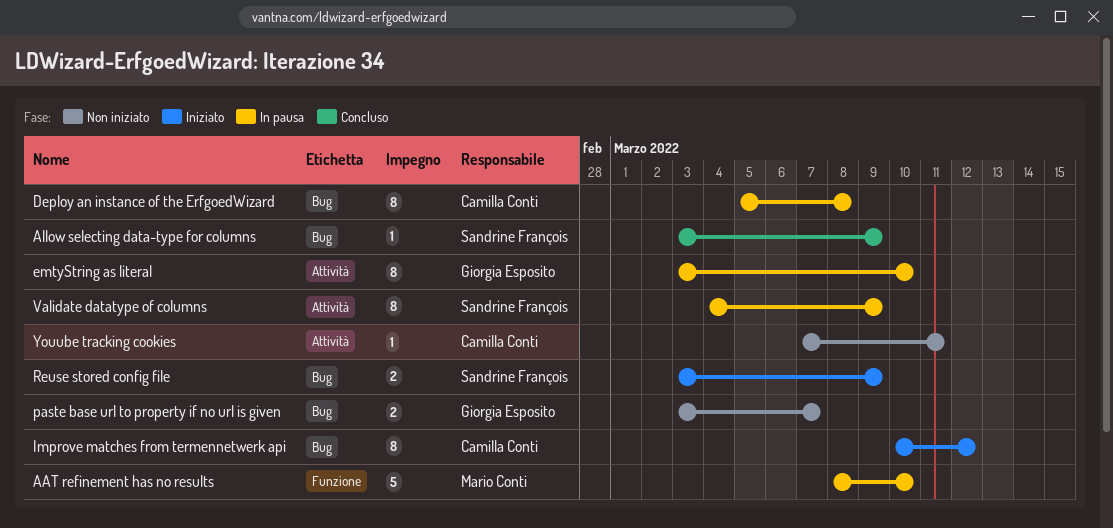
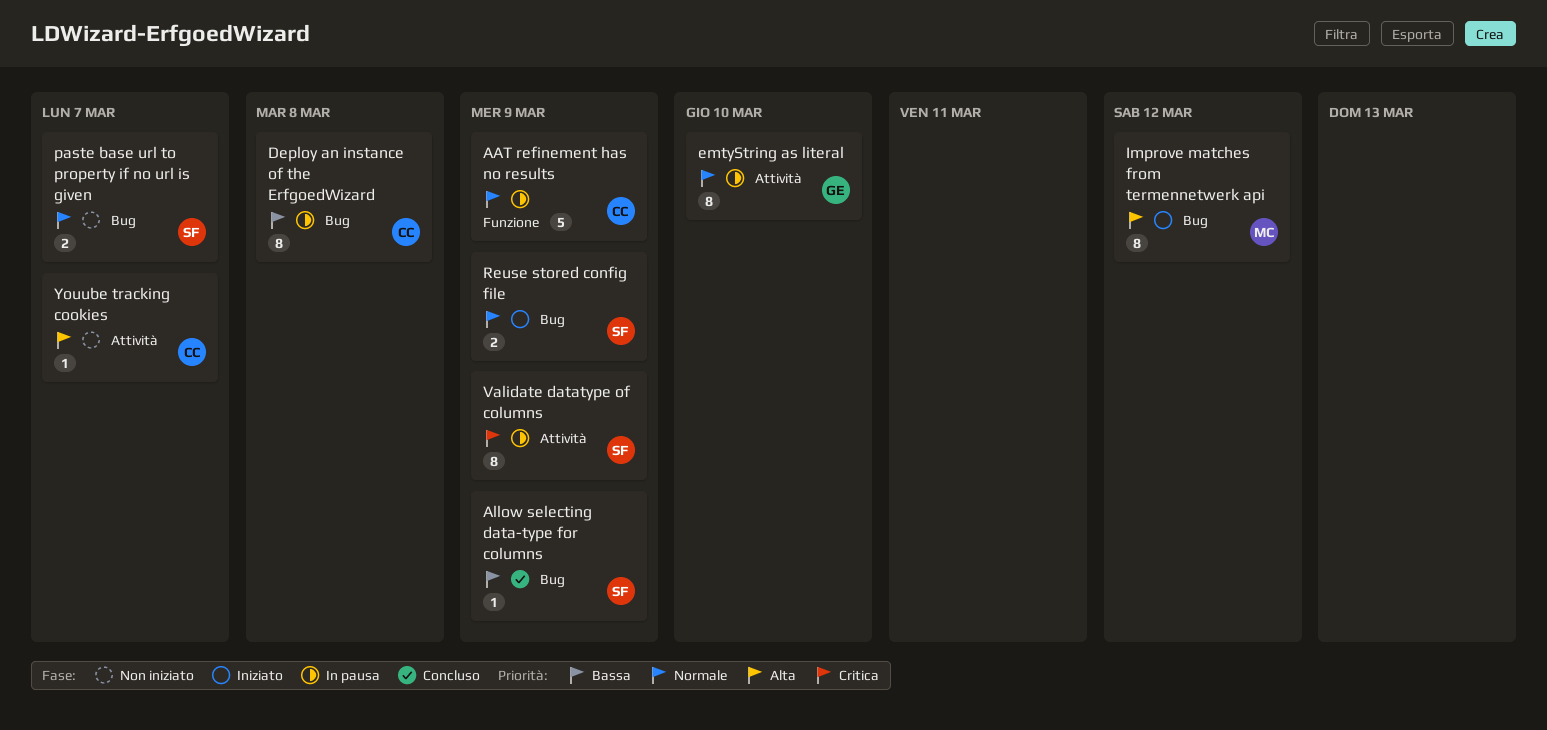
AAT refinement has no results, owner: Mario Conti -> Camilla Conti
AAT refinement has no results, due: Mar 10 -> Mar 9
Improve matches from termennetwerk api, owner: Camilla Conti -> Mario Conti
paste base url to property if no url is given, owner: Giorgia Esposito -> Sandrine François
Youube tracking cookies, due: Mar 11 -> Mar 7

